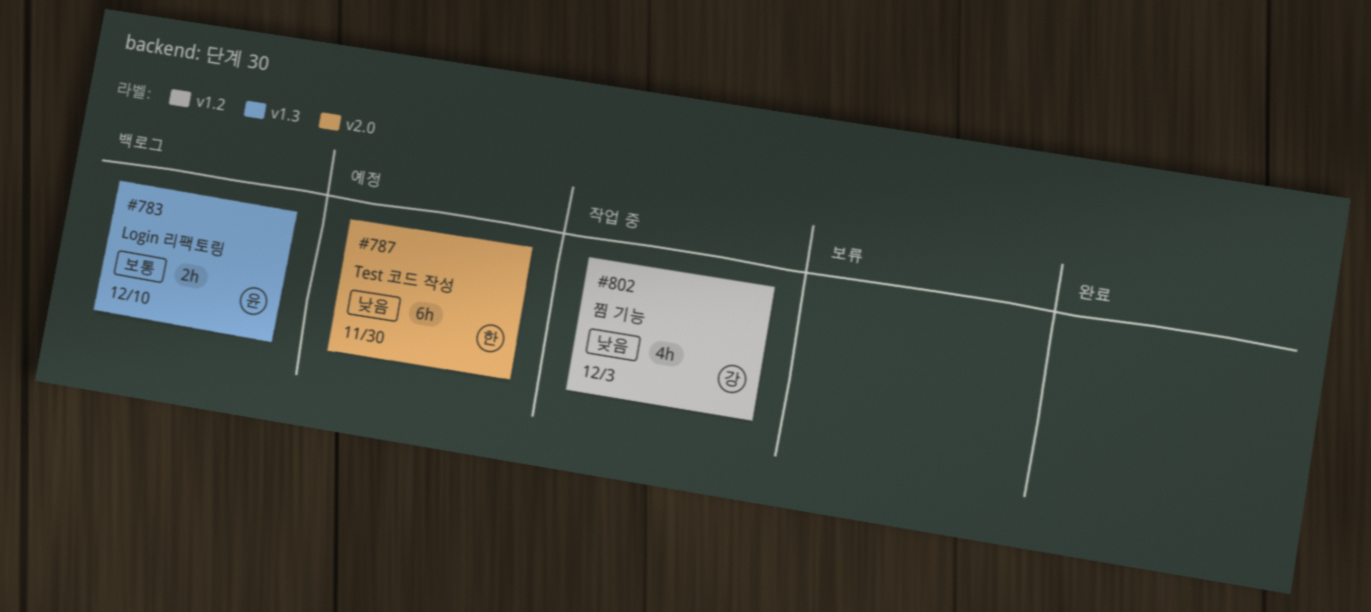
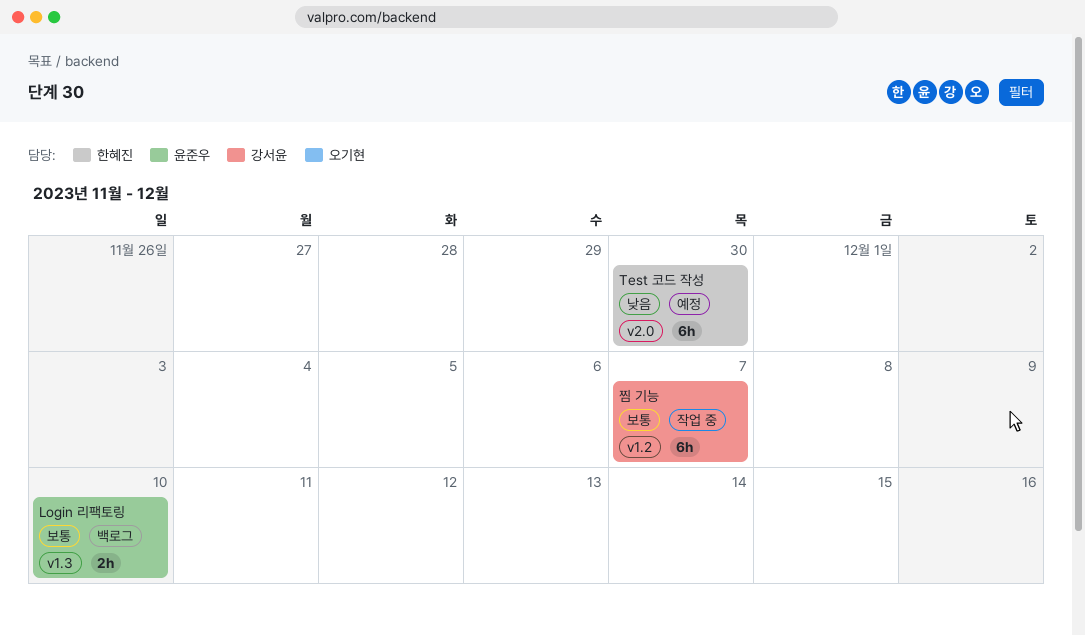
찜 기능, priority: 낮음 -> 보통
찜 기능, estimate: 4h -> 6h
찜 기능, due: Dec 3 -> Dec 7

